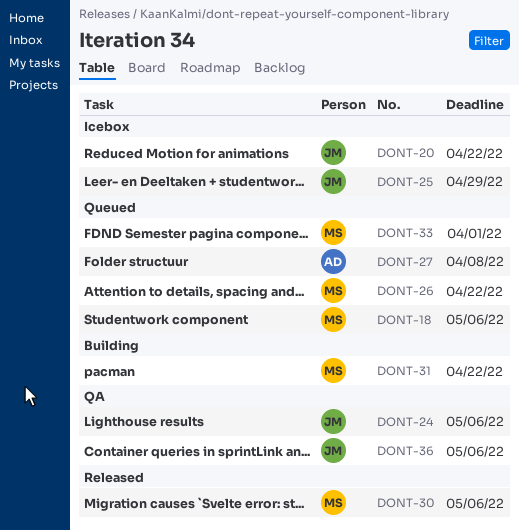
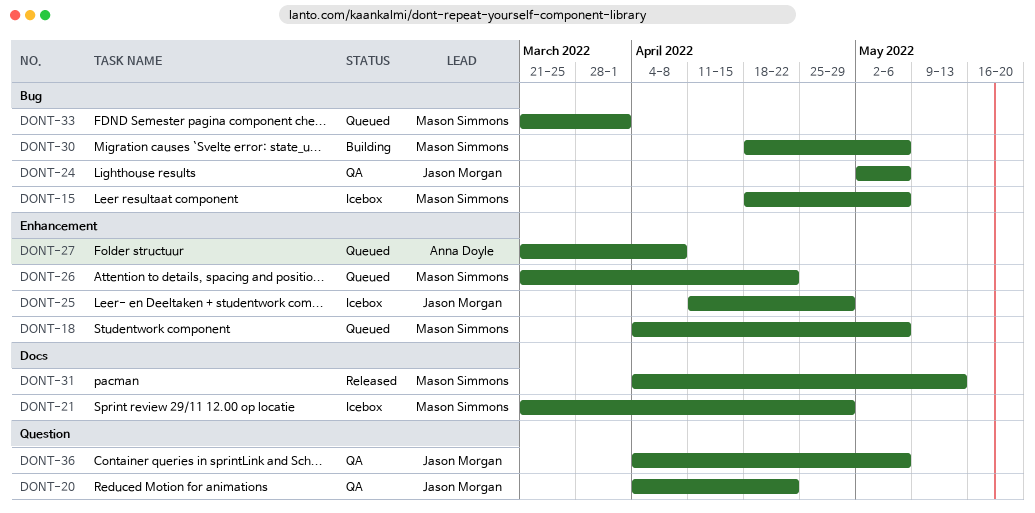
DONT-15: none -> present
DONT-20, status: Icebox -> QA
DONT-21: none -> present
DONT-30, status: Released -> Building
DONT-31, status: Building -> Released
DONT-31, due: Apr 22 -> May 13

